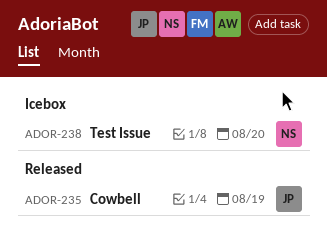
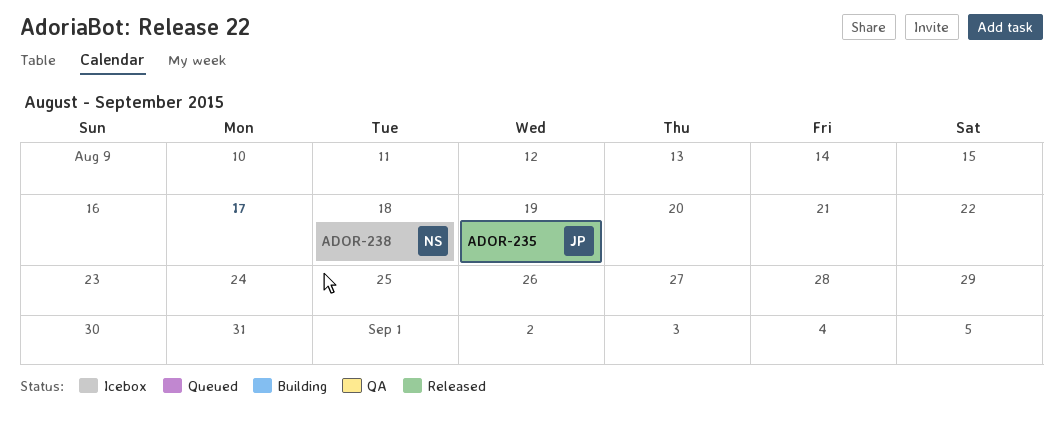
ADOR-238, due: Aug 20 -> Aug 18

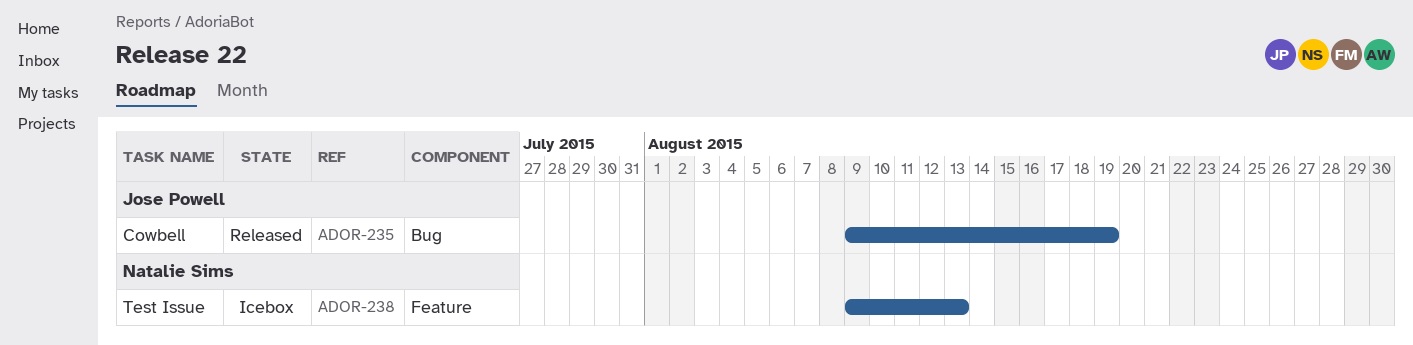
ADOR-238, due: Aug 18 -> Aug 13

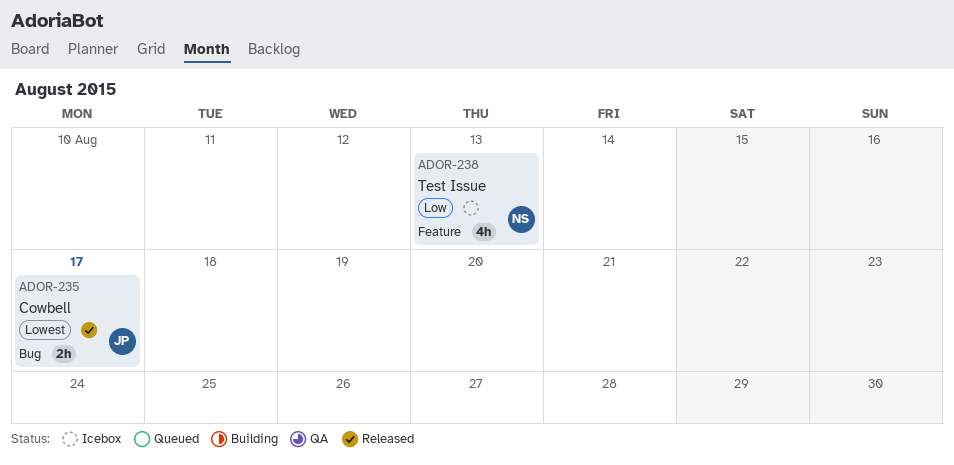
ADOR-235, due: Aug 19 -> Aug 17

